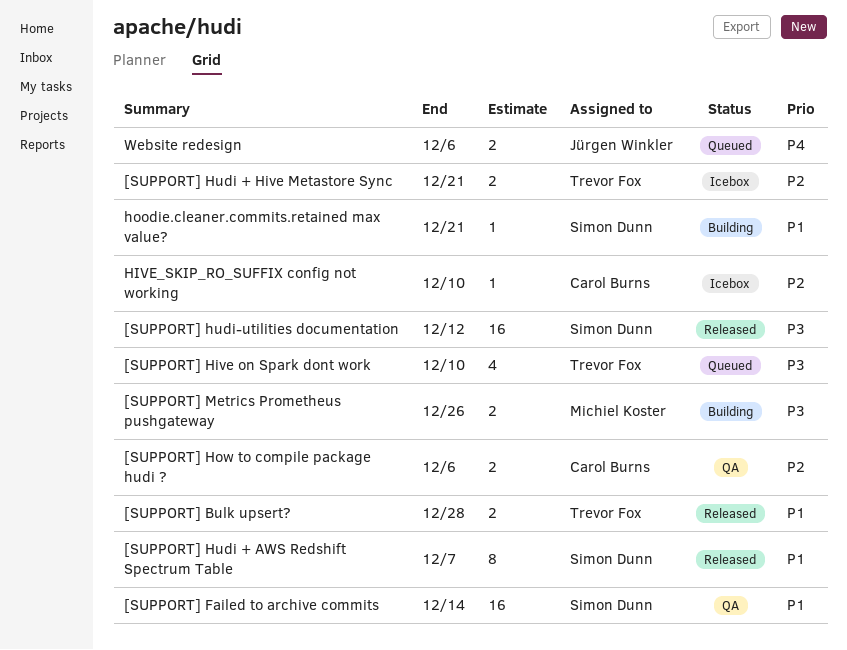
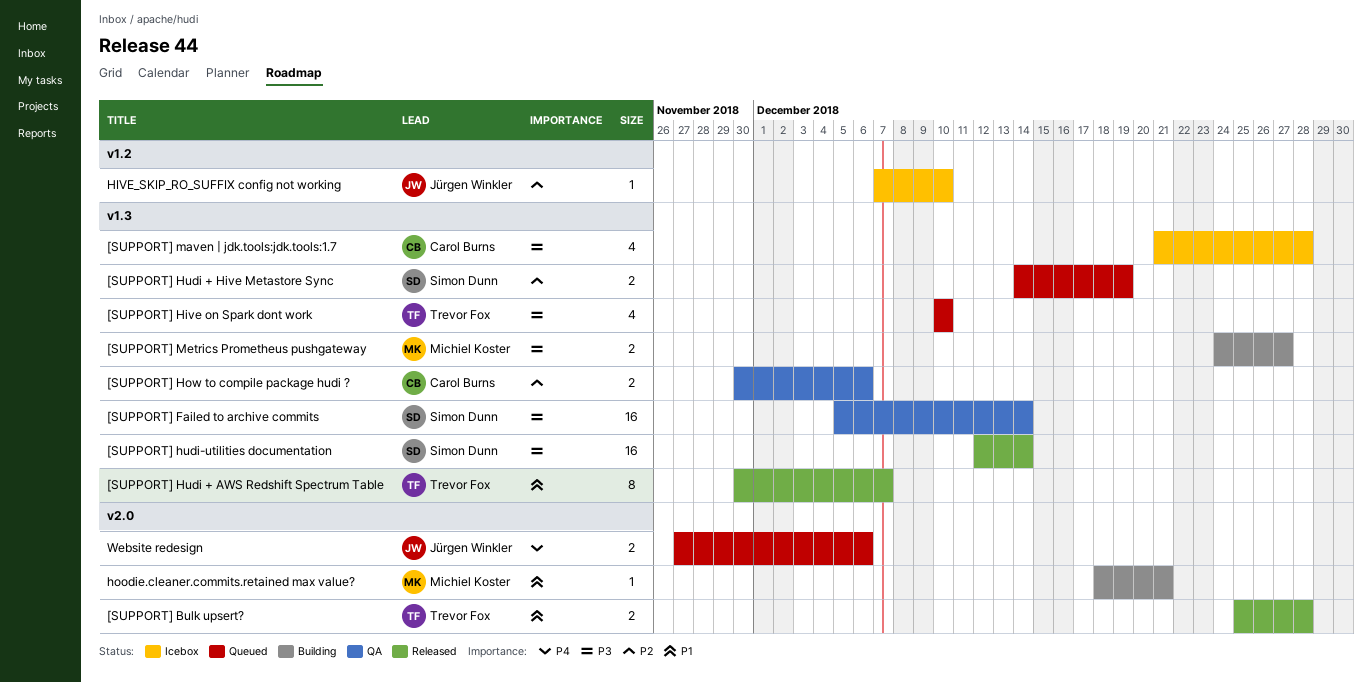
[SUPPORT] Failed to archive commits, priority: P1 -> P3
[SUPPORT] Hudi + AWS Redshift Spectrum Table, owner: Simon Dunn -> Trevor Fox
[SUPPORT] Hudi + Hive Metastore Sync, status: Icebox -> Queued
[SUPPORT] Hudi + Hive Metastore Sync, owner: Trevor Fox -> Simon Dunn
[SUPPORT] Hudi + Hive Metastore Sync, due: Dec 21 -> Dec 19
[SUPPORT] hudi-utilities documentation, due: Dec 12 -> Dec 14
[SUPPORT] maven | jdk.tools:jdk.tools:1.7: none -> present
[SUPPORT] Metrics Prometheus pushgateway, due: Dec 26 -> Dec 27
HIVE_SKIP_RO_SUFFIX config not working, owner: Carol Burns -> Jürgen Winkler
hoodie.cleaner.commits.retained max value?, owner: Simon Dunn -> Michiel Koster

